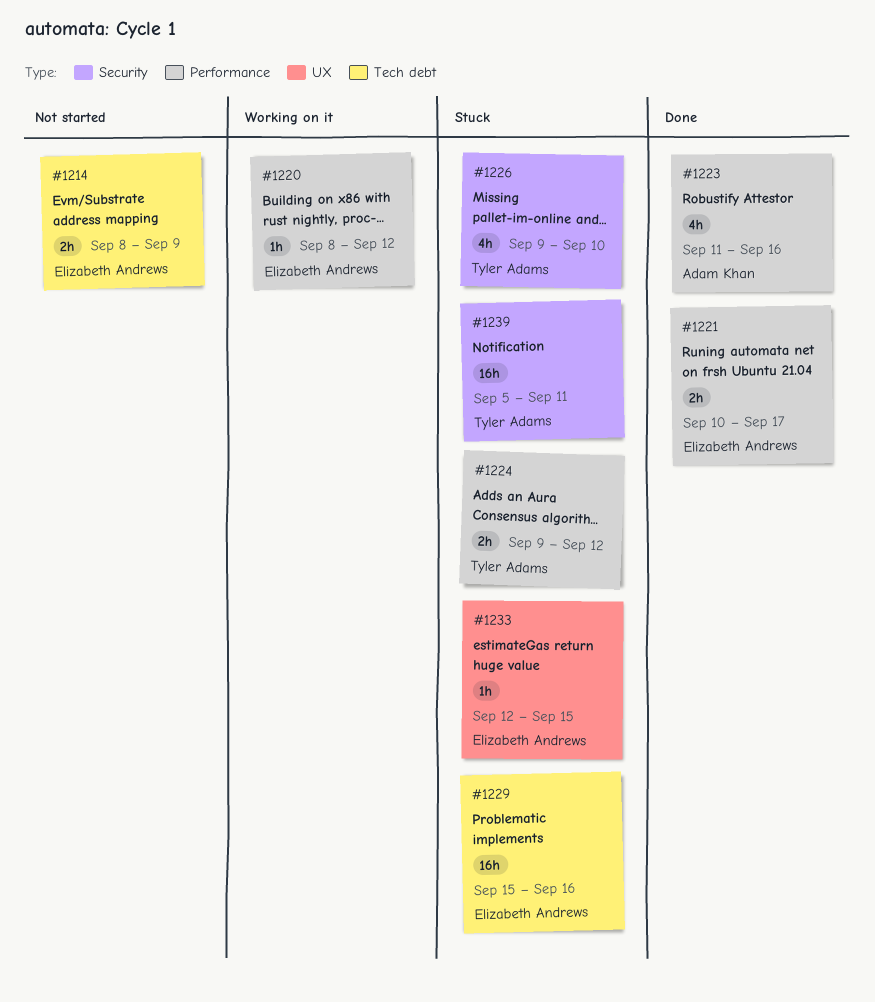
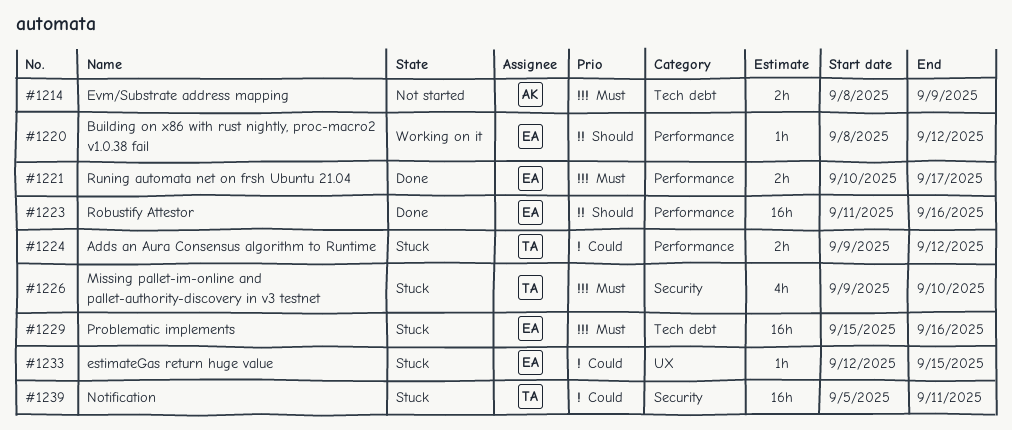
#1214, owner: Elizabeth Andrews -> Adam Khan
#1223, owner: Adam Khan -> Elizabeth Andrews
#1223, estimate: 4h -> 16h

